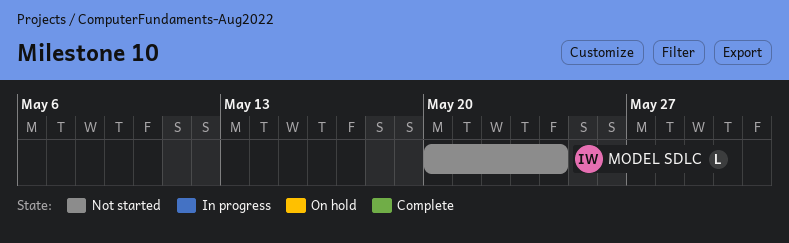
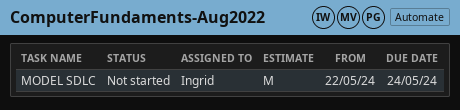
MODEL SDLC, estimate: L -> M
MODEL SDLC, start: May 20 -> May 22

